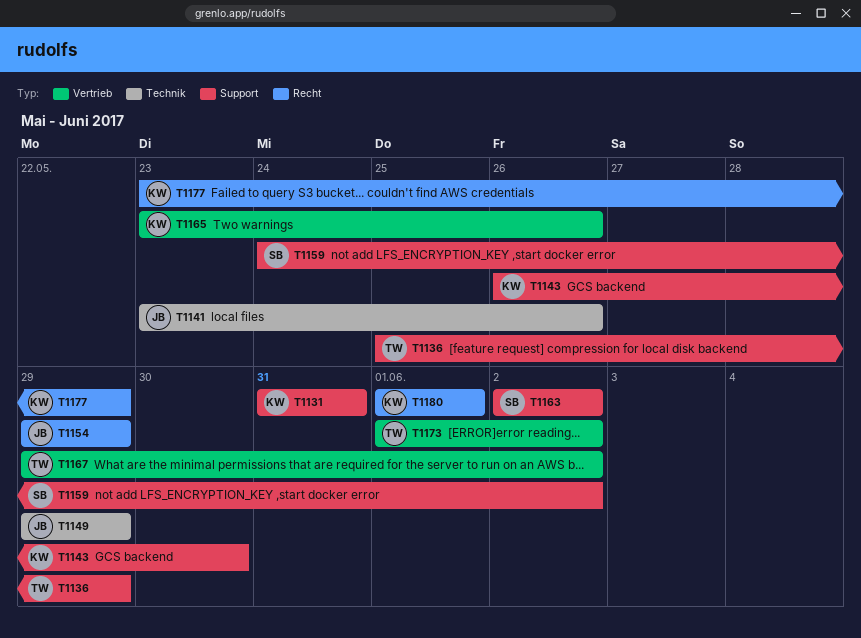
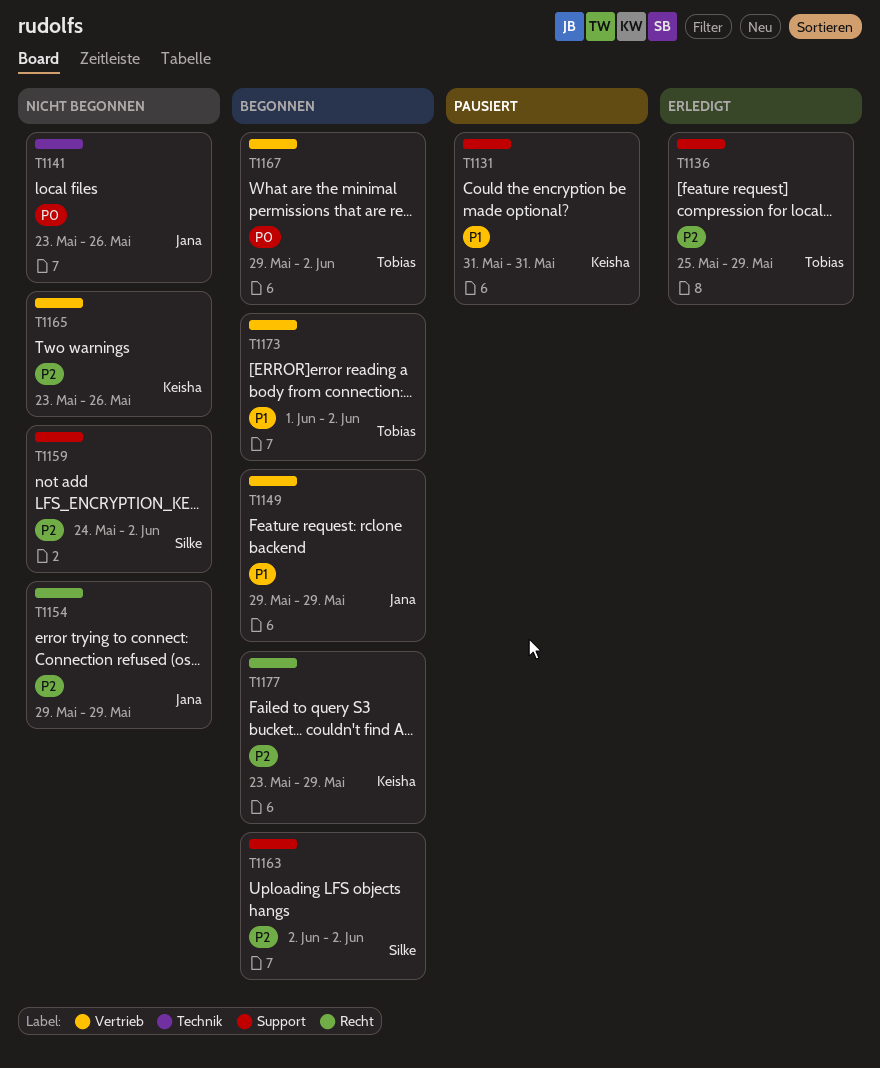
T1143: present -> none
T1149, label: Technik -> Vertrieb
T1180: present -> none

